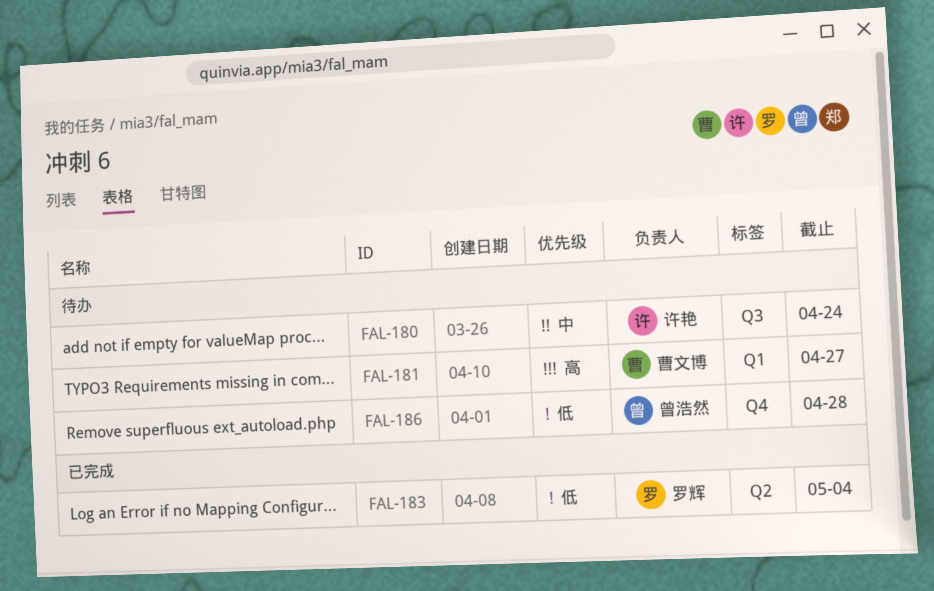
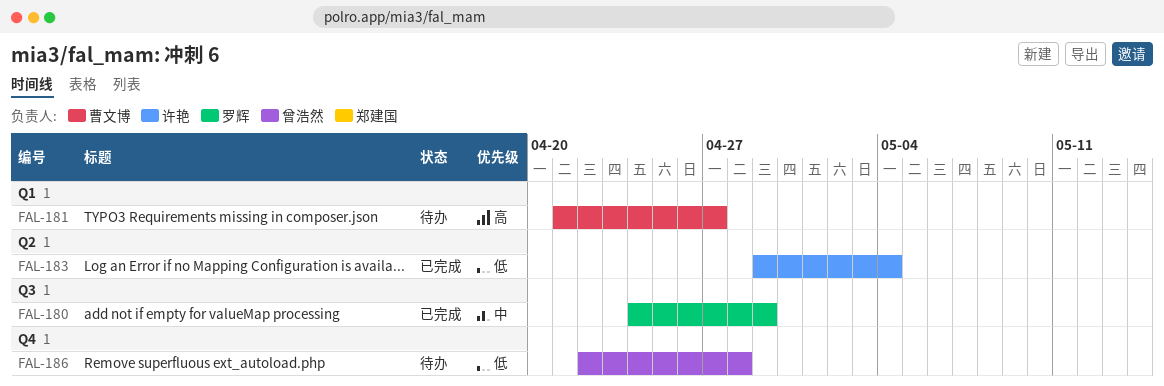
FAL-180, status: 待办 -> 已完成
FAL-180, owner: 许艳 -> 罗辉
FAL-180, due: Apr 24 -> Apr 29
FAL-183, owner: 罗辉 -> 许艳

